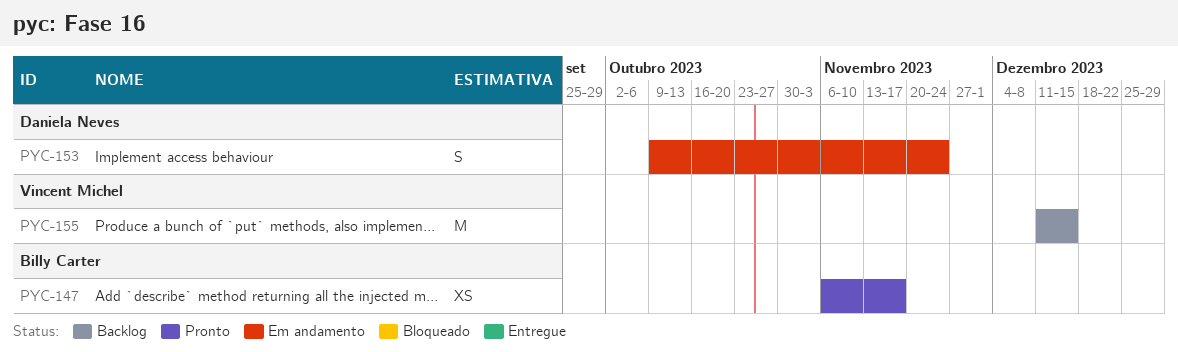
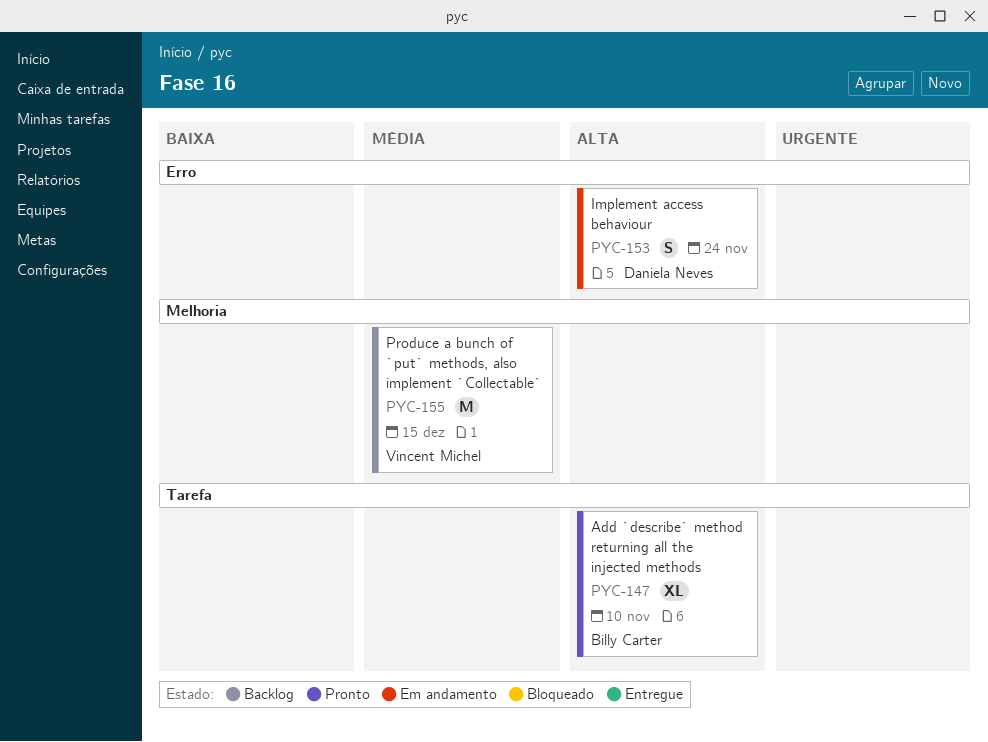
PYC-147, estimate: XS -> XL
PYC-147, due: Nov 17 -> Nov 10

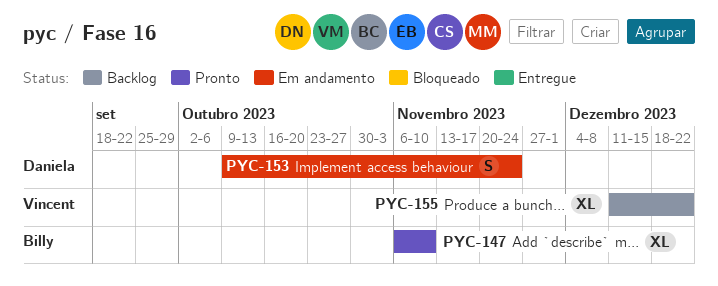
PYC-155, estimate: M -> XL
PYC-155, due: Dec 15 -> Dec 22

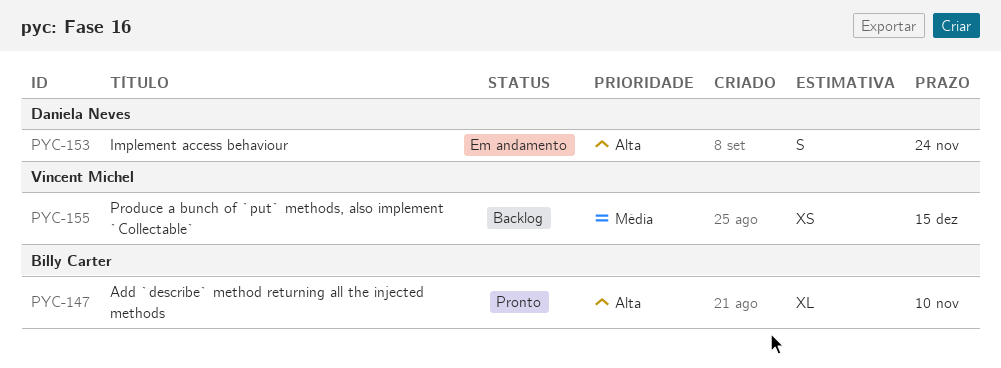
PYC-155, estimate: XL -> XS
PYC-155, due: Dec 22 -> Dec 15

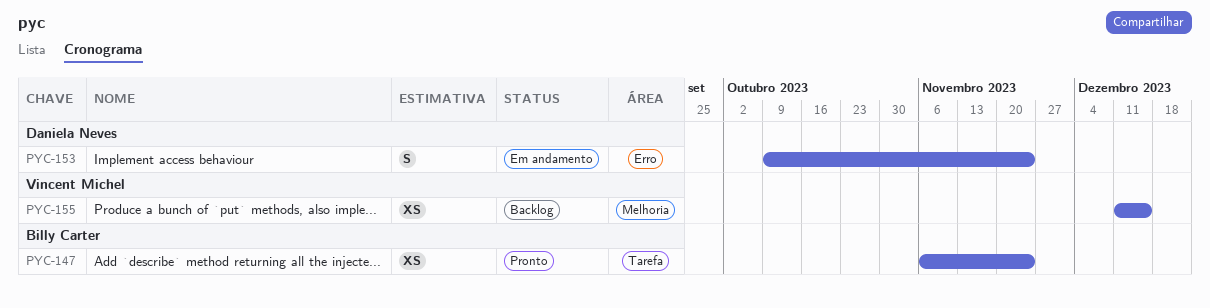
PYC-147, estimate: XL -> XS
PYC-147, due: Nov 10 -> Nov 24

